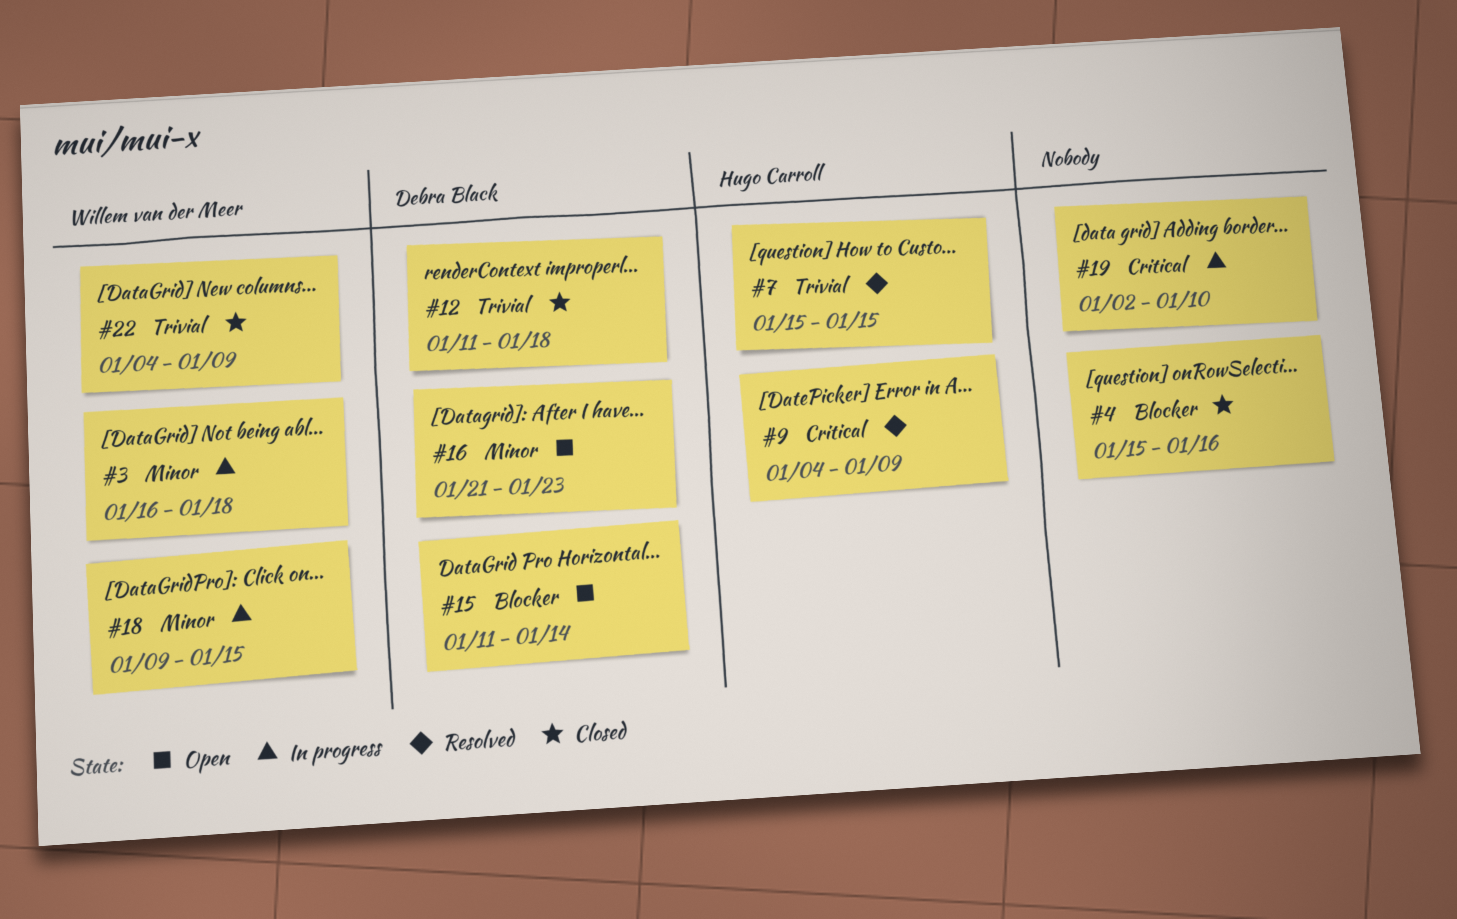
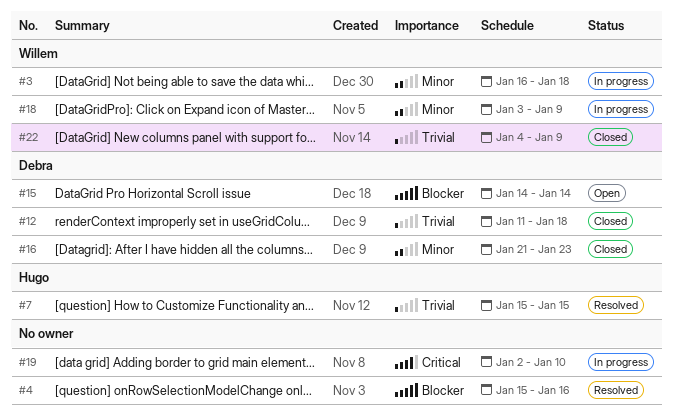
#4, status: Closed -> Resolved
#9: present -> none
#15, start: Jan 11 -> Jan 14
#16, status: Open -> Closed
#18, start: Jan 9 -> Jan 3
#18, due: Jan 15 -> Jan 9

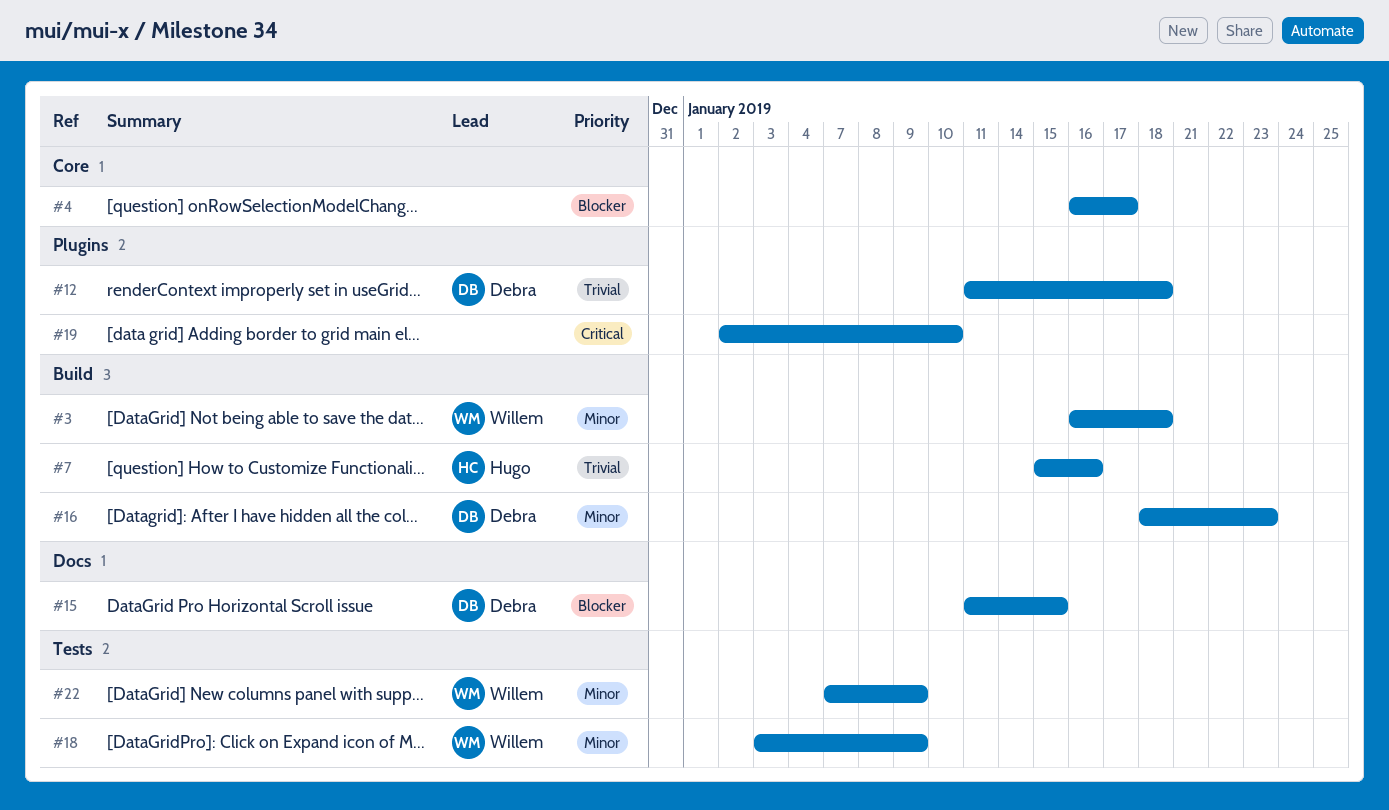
#4, start: Jan 15 -> Jan 16
#4, due: Jan 16 -> Jan 17
#7, due: Jan 15 -> Jan 16
#15, start: Jan 14 -> Jan 11
#15, due: Jan 14 -> Jan 15
#16, start: Jan 21 -> Jan 18
#22, priority: Trivial -> Minor
#22, start: Jan 4 -> Jan 7

